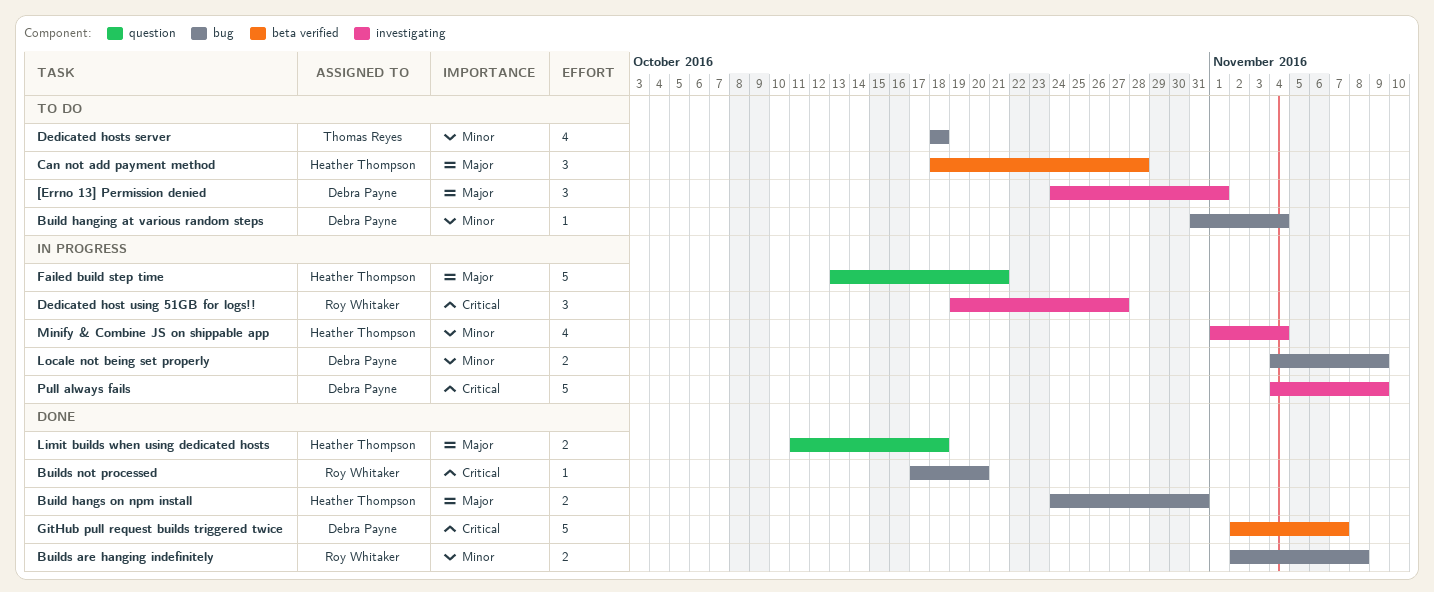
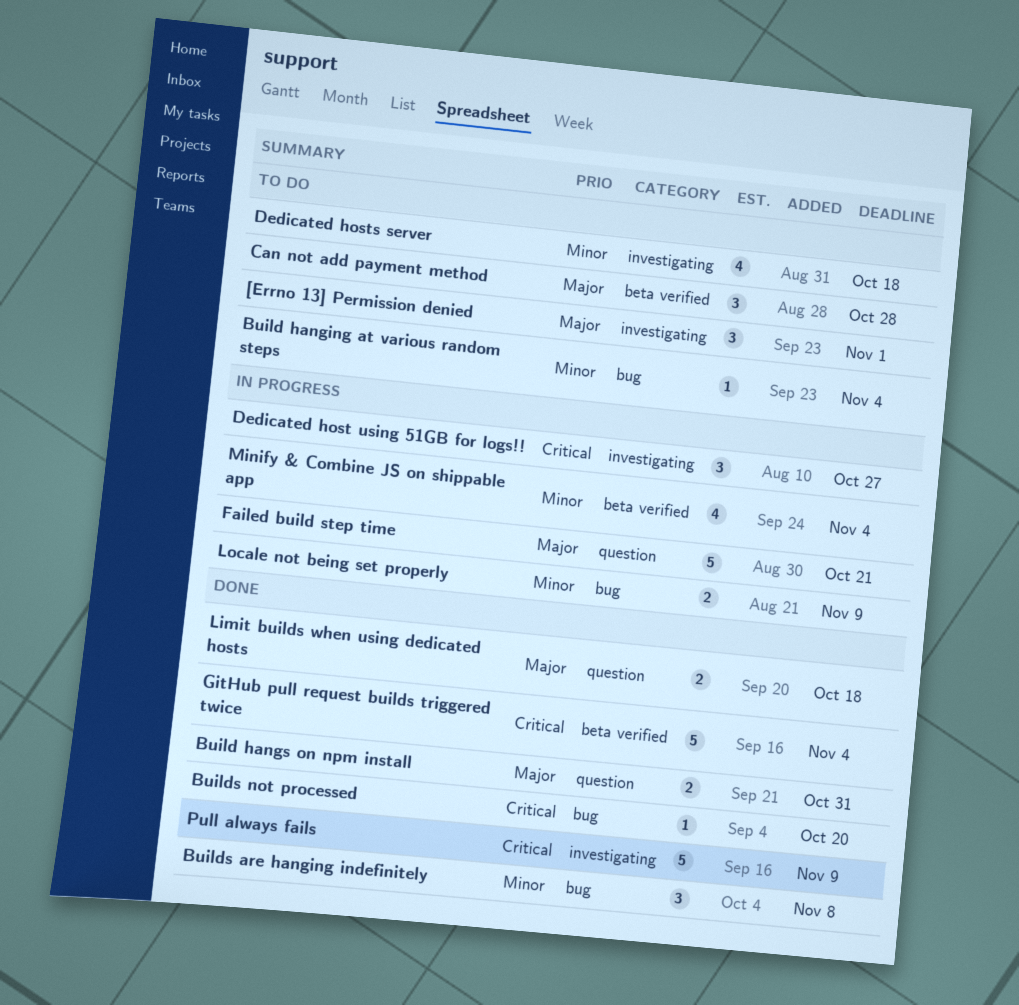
Build hangs on npm install, label: bug -> question
Builds are hanging indefinitely, estimate: 2 -> 3
Dedicated hosts server, label: bug -> investigating
GitHub pull request builds triggered twice, due: Nov 7 -> Nov 4
Minify & Combine JS on shippable app, label: investigating -> beta verified
Pull always fails, status: In progress -> Done

